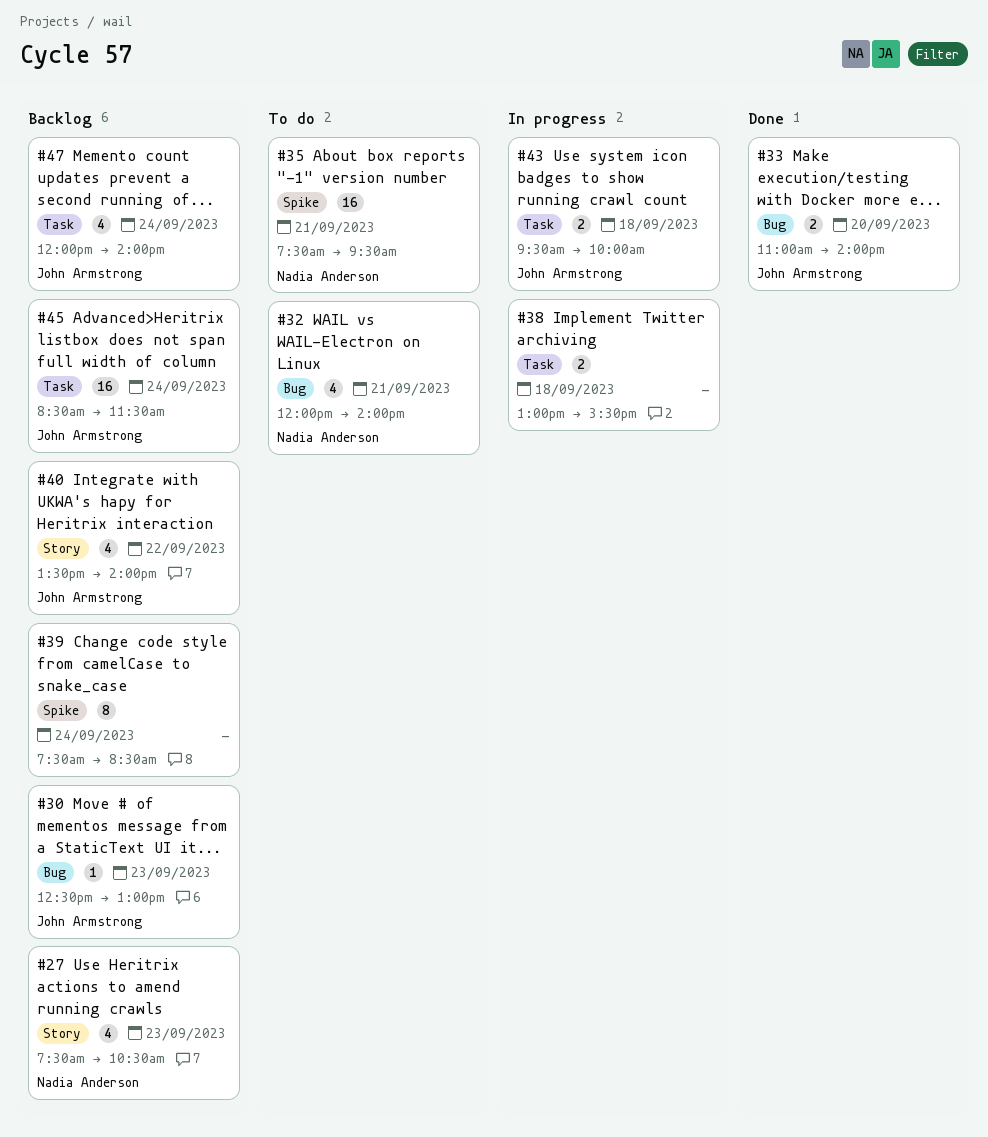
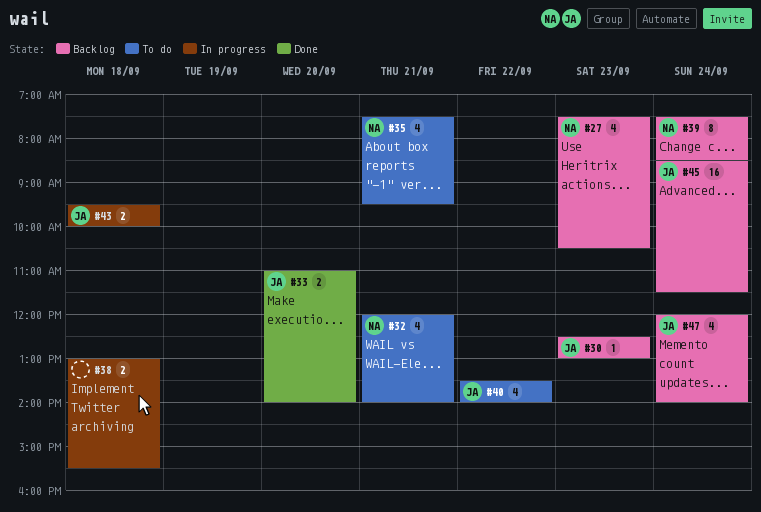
#35, estimate: 16 -> 4
#39, owner: none -> Nadia Anderson
#40, status: Backlog -> To do

